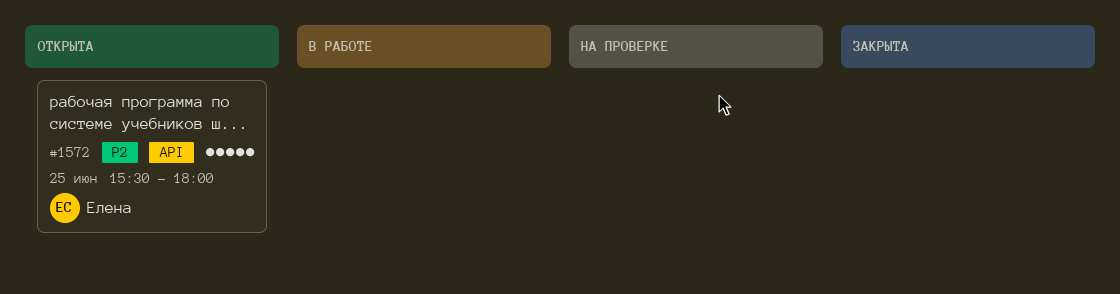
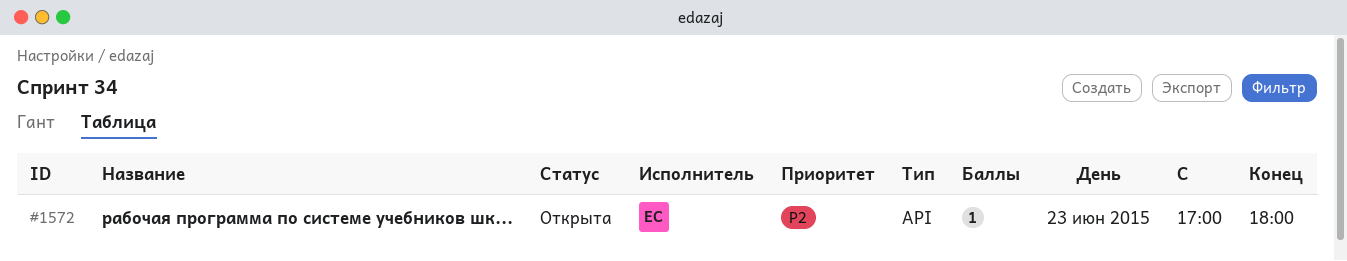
#1572, estimate: 5 -> 1
#1572, day: Jun 25 -> Jun 23
#1572, begins: 15:30 -> 17:00

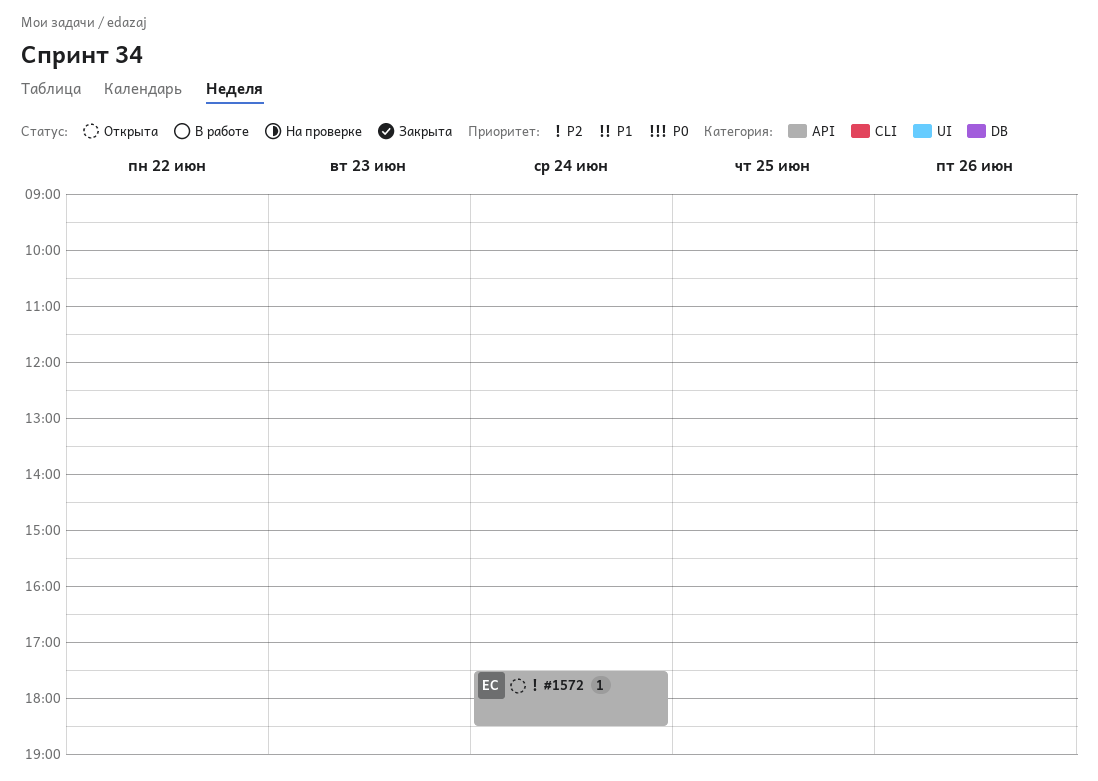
#1572, day: Jun 23 -> Jun 24
#1572, begins: 17:00 -> 17:30
#1572, ends: 18:00 -> 18:30

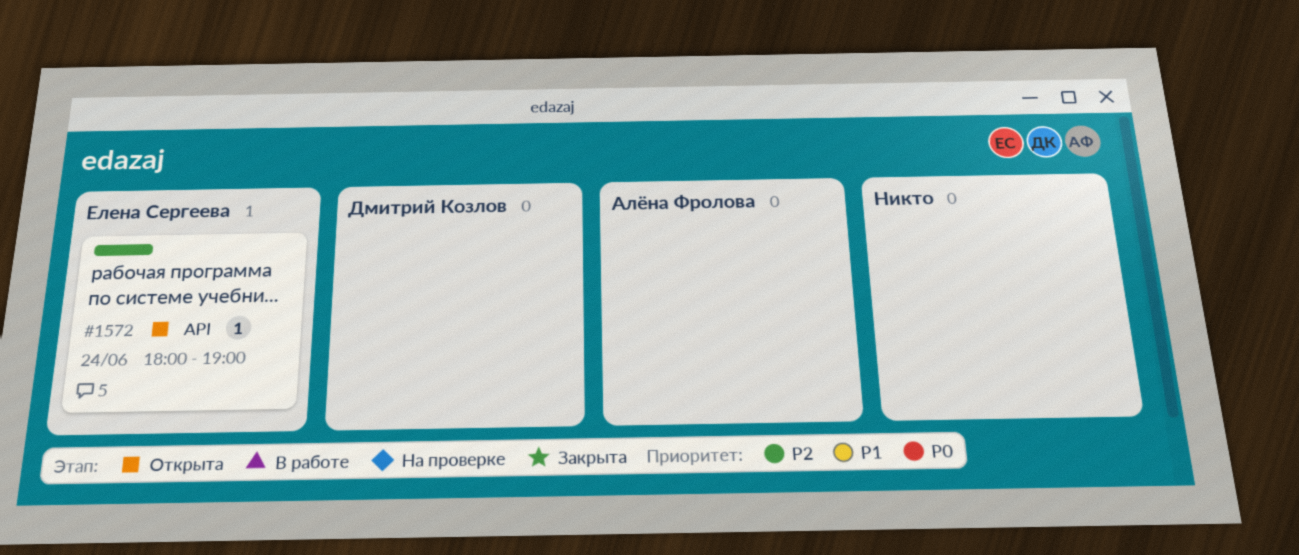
#1572, begins: 17:30 -> 18:00
#1572, ends: 18:30 -> 19:00

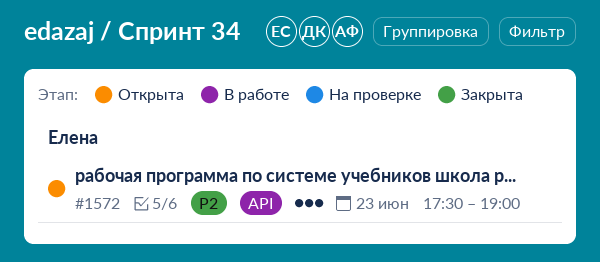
#1572, estimate: 1 -> 3
#1572, day: Jun 24 -> Jun 23
#1572, begins: 18:00 -> 17:30

